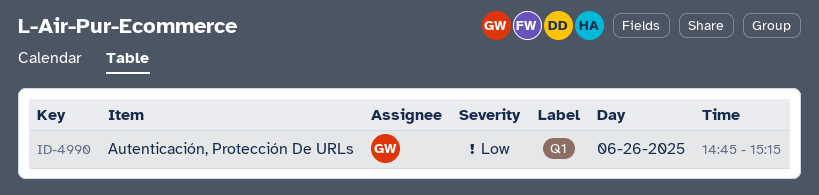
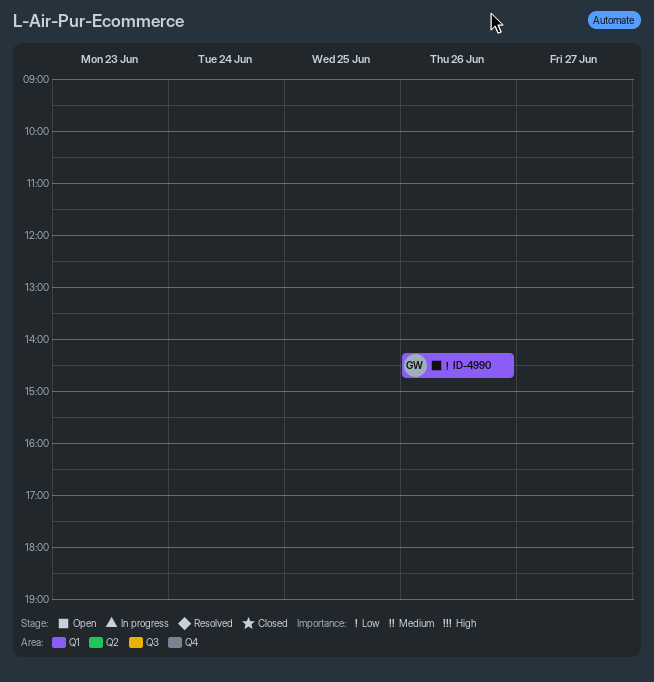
ID-4990, begins: 14:45 -> 14:15
ID-4990, ends: 15:15 -> 14:45

